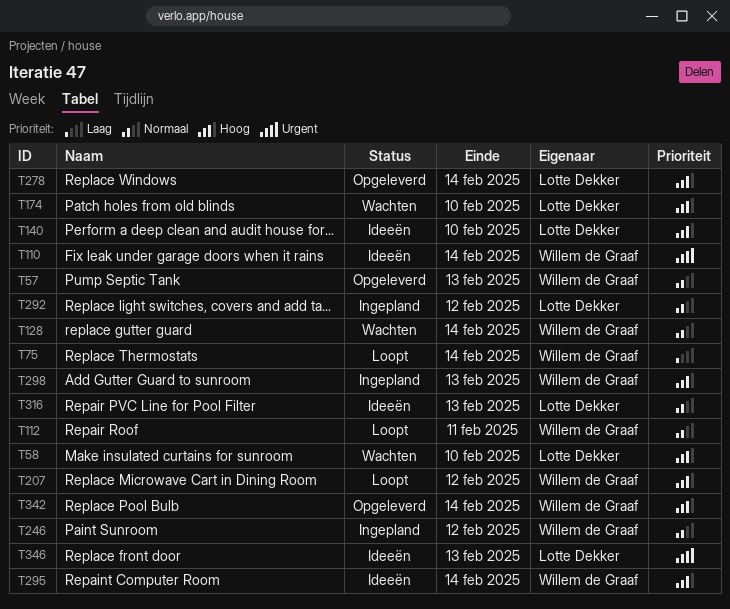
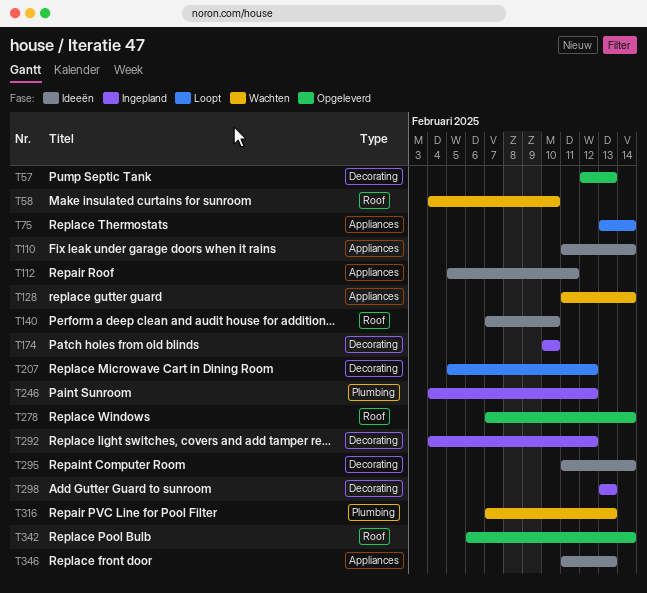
T112, status: Loopt -> Ideeën
T174, status: Wachten -> Ingepland
T316, status: Ideeën -> Wachten

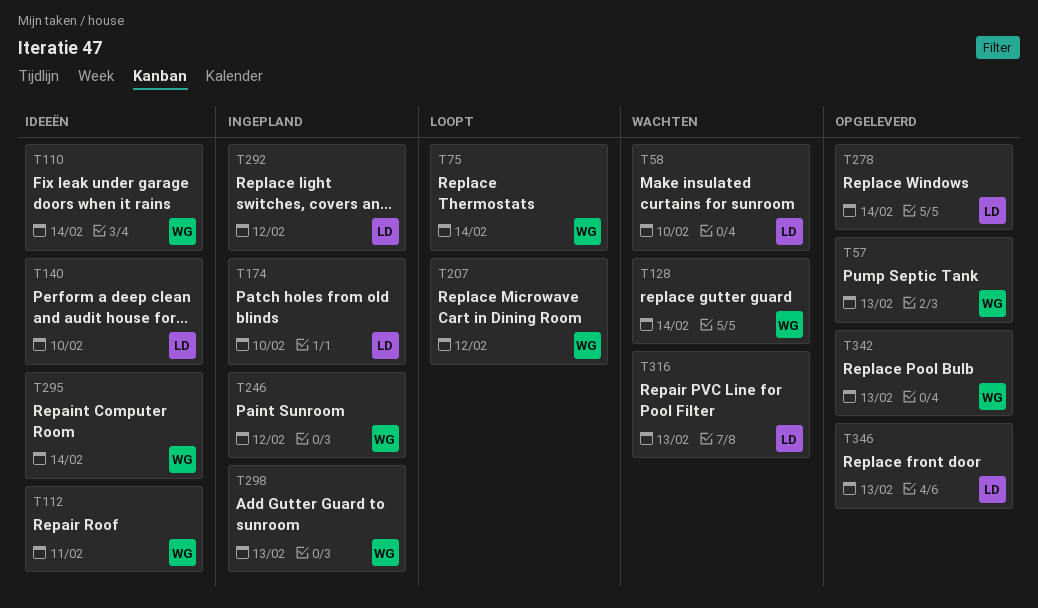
T342, due: Feb 14 -> Feb 13
T346, status: Ideeën -> Opgeleverd

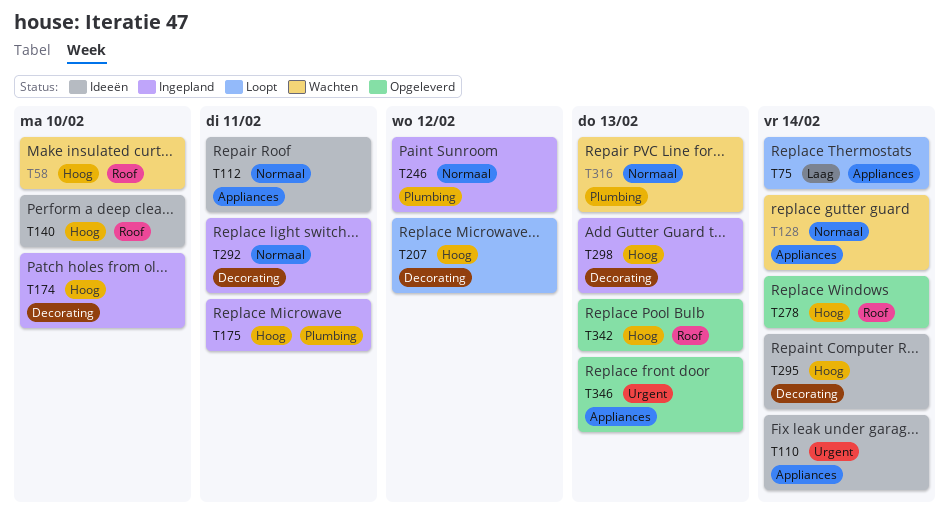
T57: present -> none
T175: none -> present
T292, due: Feb 12 -> Feb 11

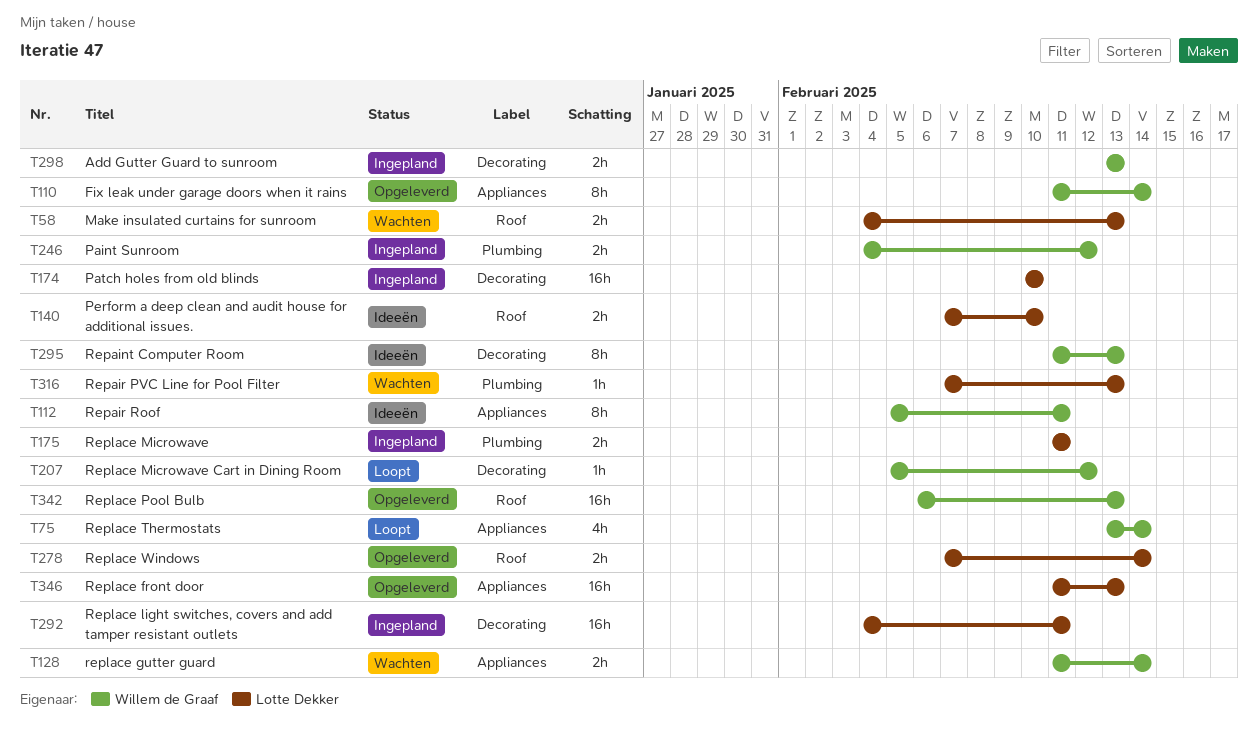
T58, due: Feb 10 -> Feb 13
T110, status: Ideeën -> Opgeleverd
T295, due: Feb 14 -> Feb 13

